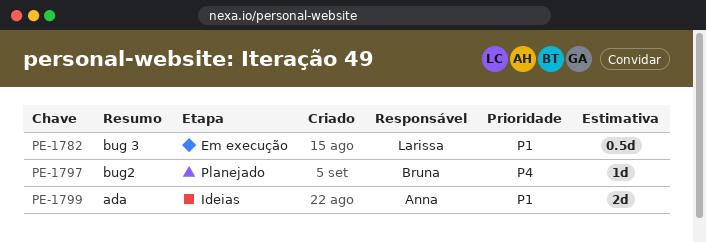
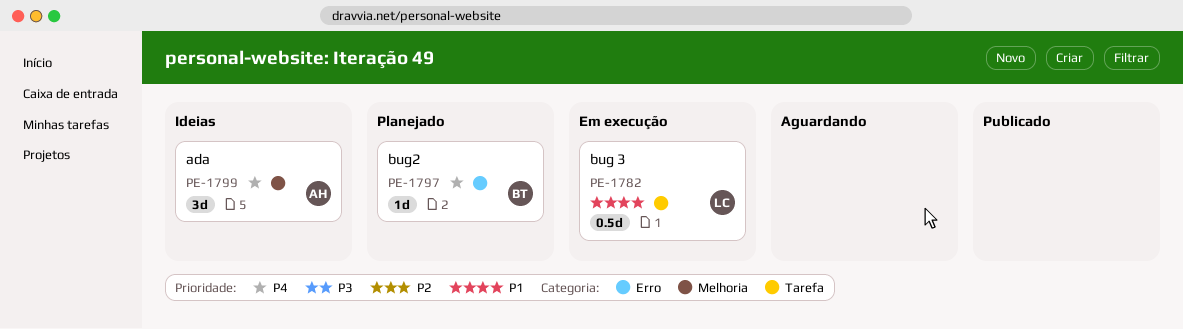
PE-1799, priority: P1 -> P4
PE-1799, estimate: 2d -> 3d

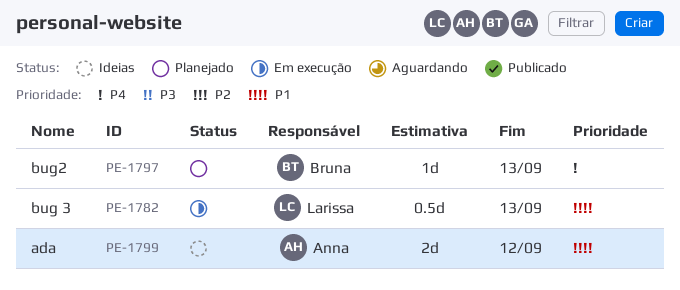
PE-1799, priority: P4 -> P1
PE-1799, estimate: 3d -> 2d

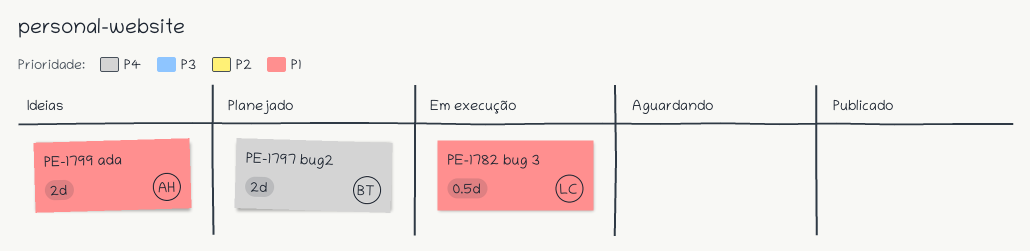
PE-1797, estimate: 1d -> 2d

